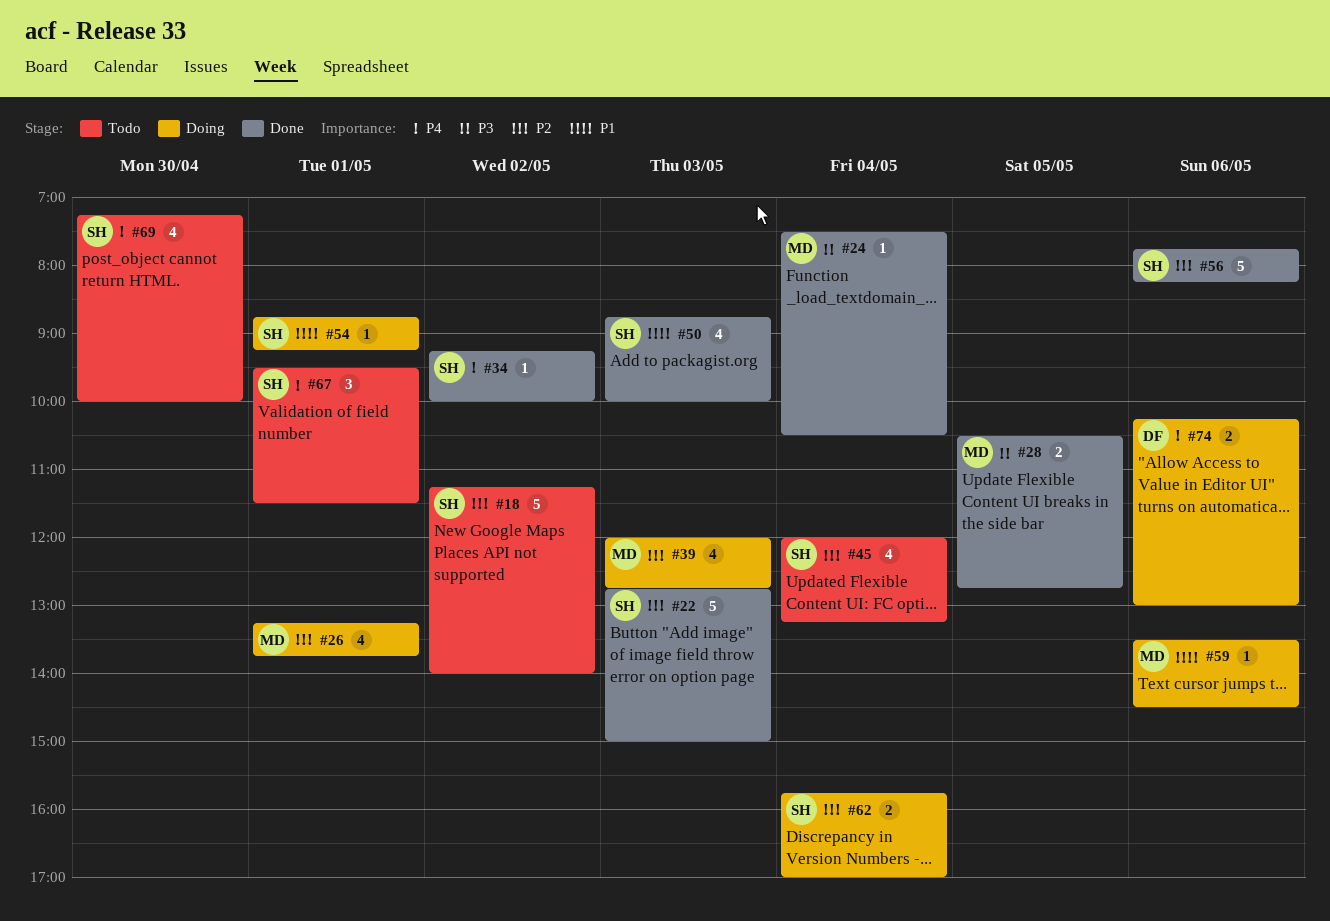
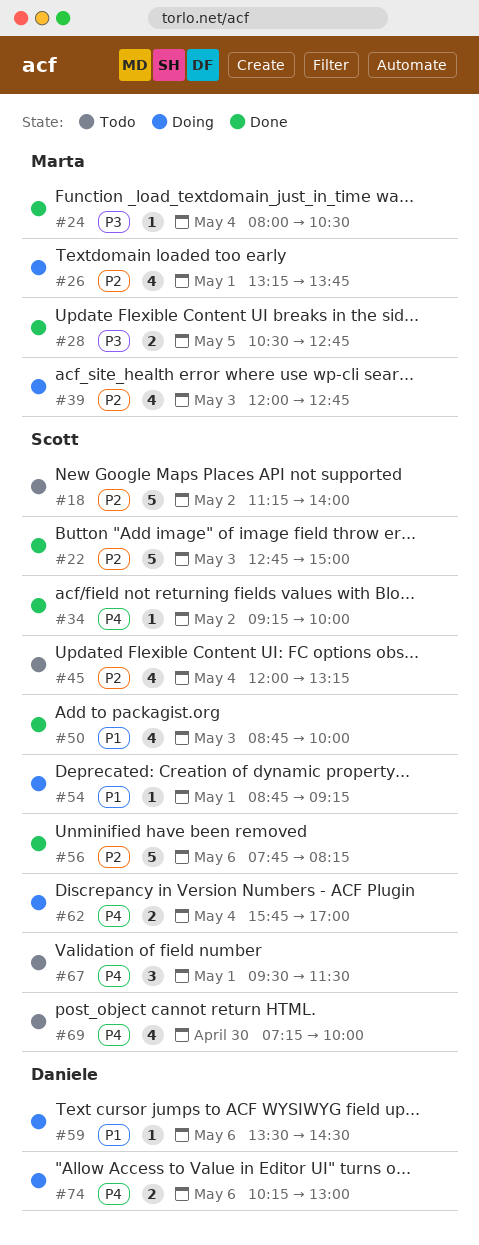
#24, begins: 07:30 -> 08:00
#59, owner: Marta -> Daniele
#62, priority: P2 -> P4

